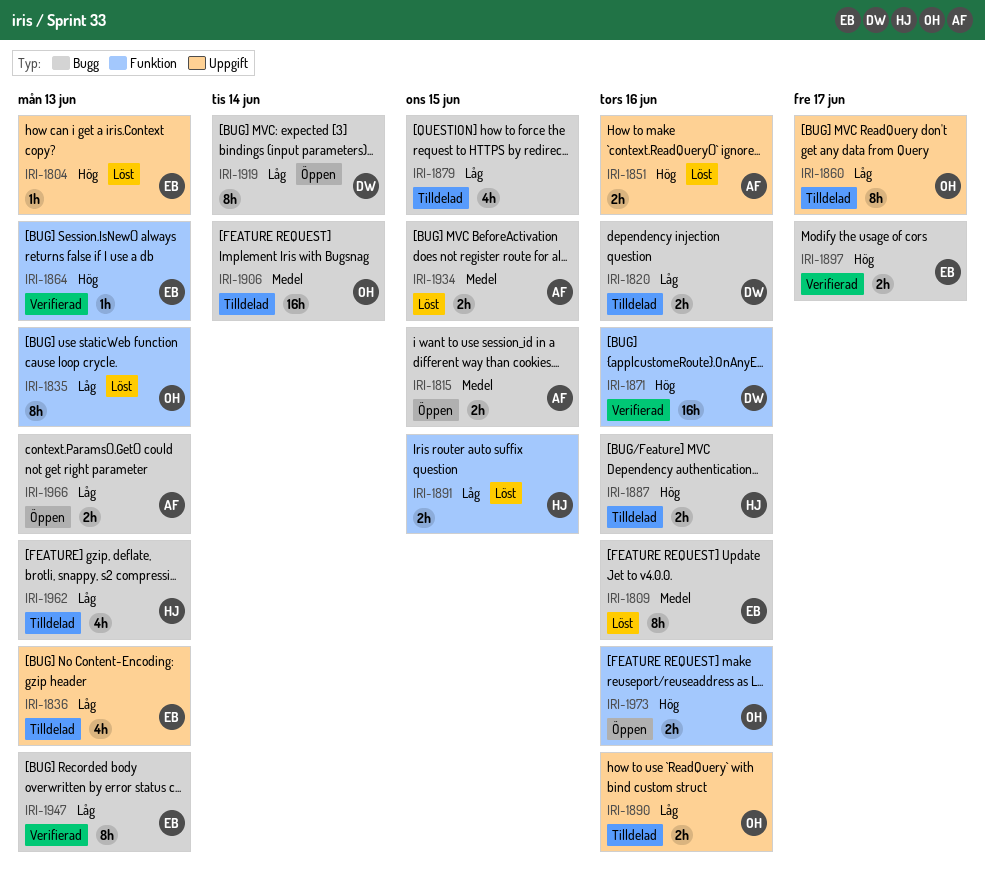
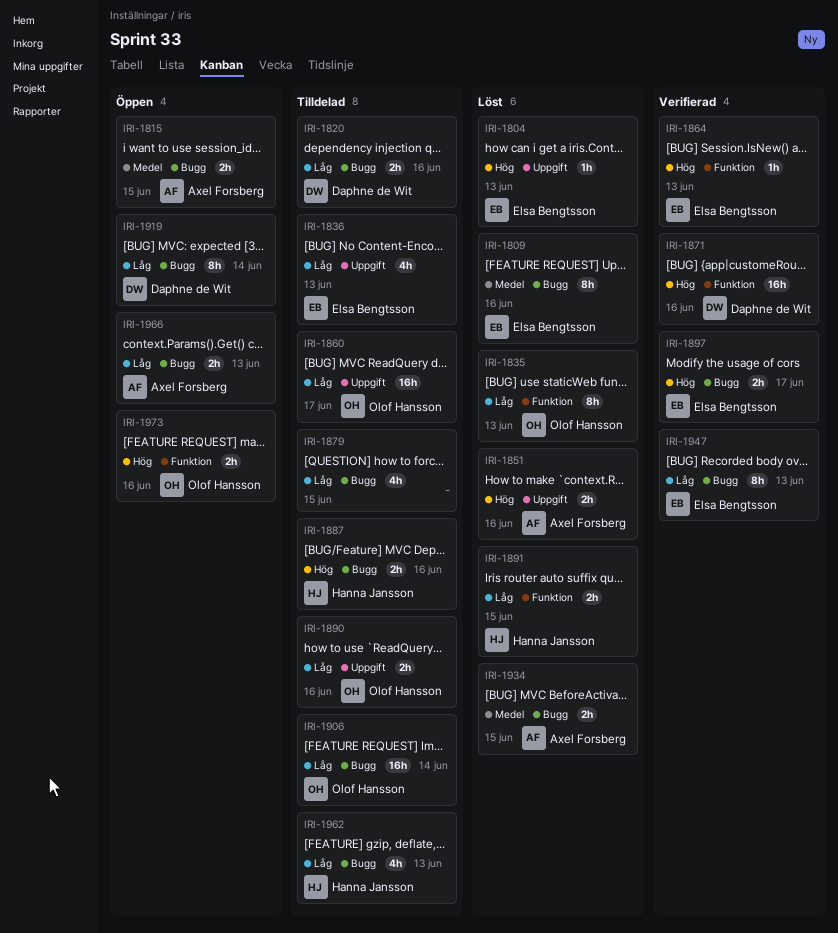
IRI-1860, estimate: 8h -> 16h
IRI-1906, priority: Medel -> Låg

